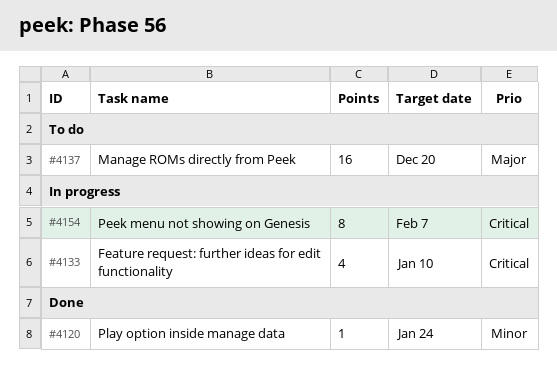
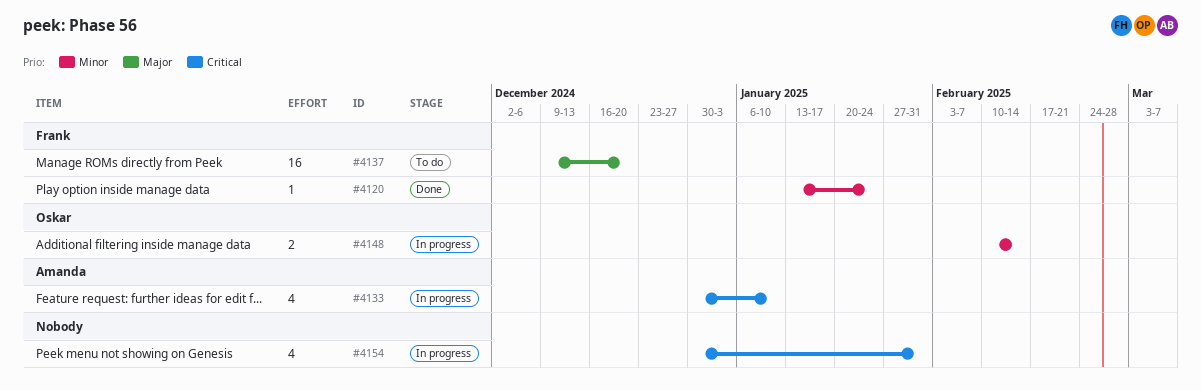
#4148: none -> present
#4154, estimate: 8 -> 4
#4154, due: Feb 7 -> Jan 31

